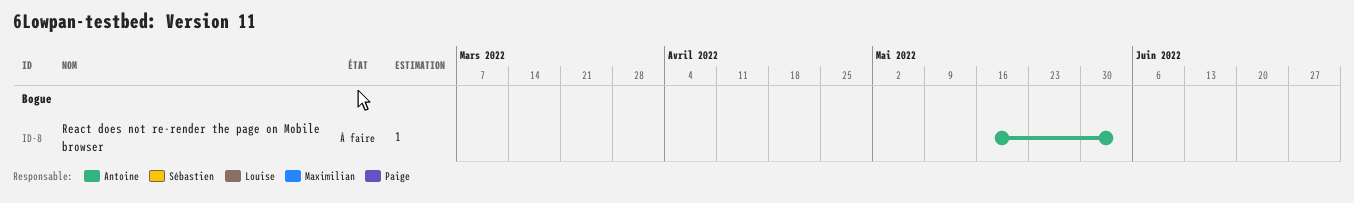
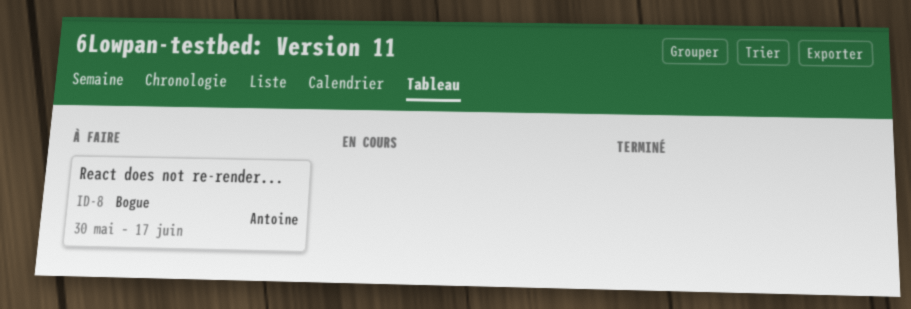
ID-8, start: May 16 -> May 30
ID-8, due: Jun 3 -> Jun 17

